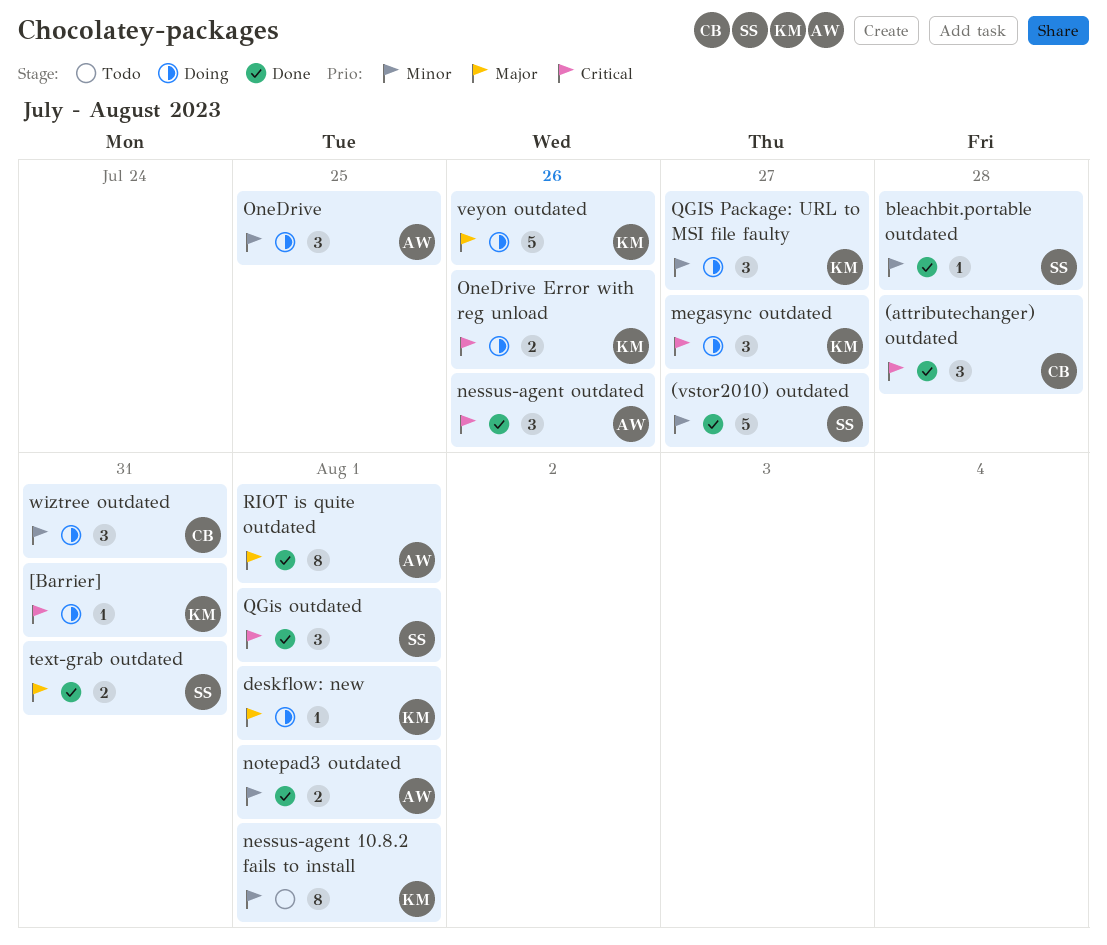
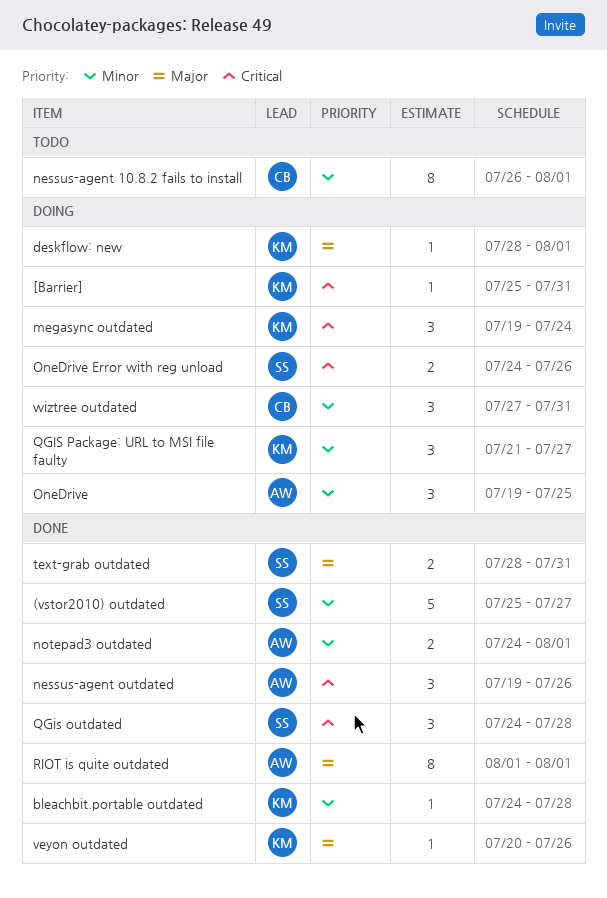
(attributechanger) outdated: present -> none
bleachbit.portable outdated, owner: SS -> KM
megasync outdated, due: Jul 27 -> Jul 24
nessus-agent 10.8.2 fails to install, owner: KM -> CB
OneDrive Error with reg unload, owner: KM -> SS
QGis outdated, due: Aug 1 -> Jul 28
veyon outdated, status: Doing -> Done
veyon outdated, estimate: 5 -> 1

